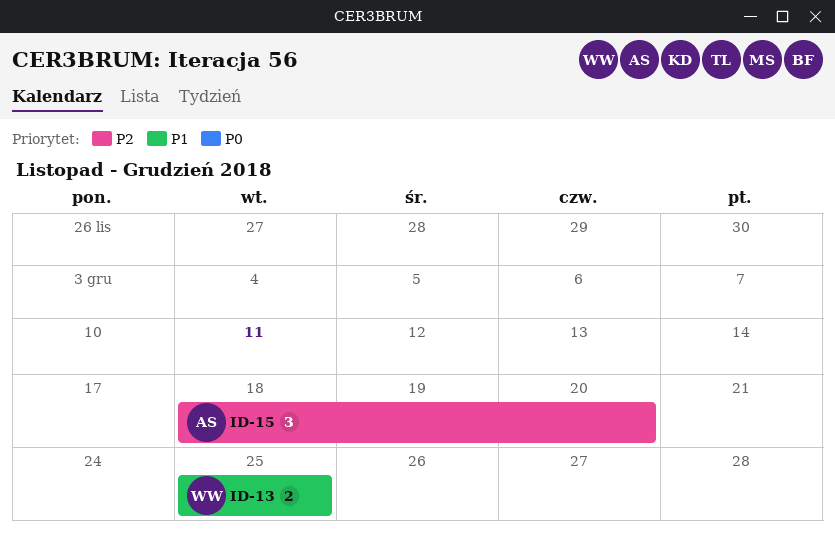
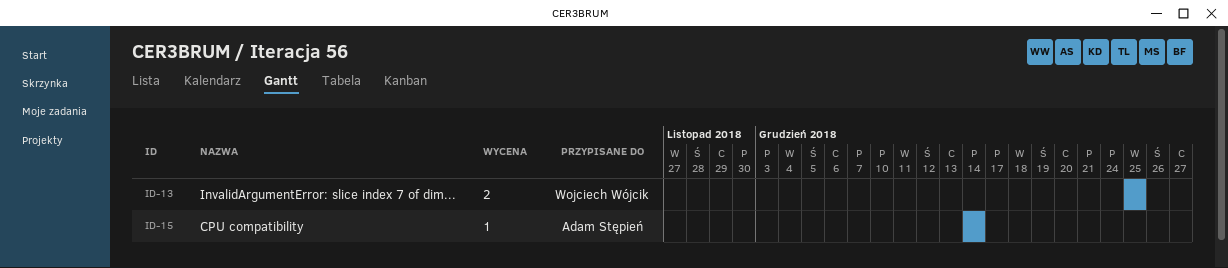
ID-15, estimate: 3 -> 1
ID-15, start: Dec 18 -> Dec 14
ID-15, due: Dec 20 -> Dec 14

